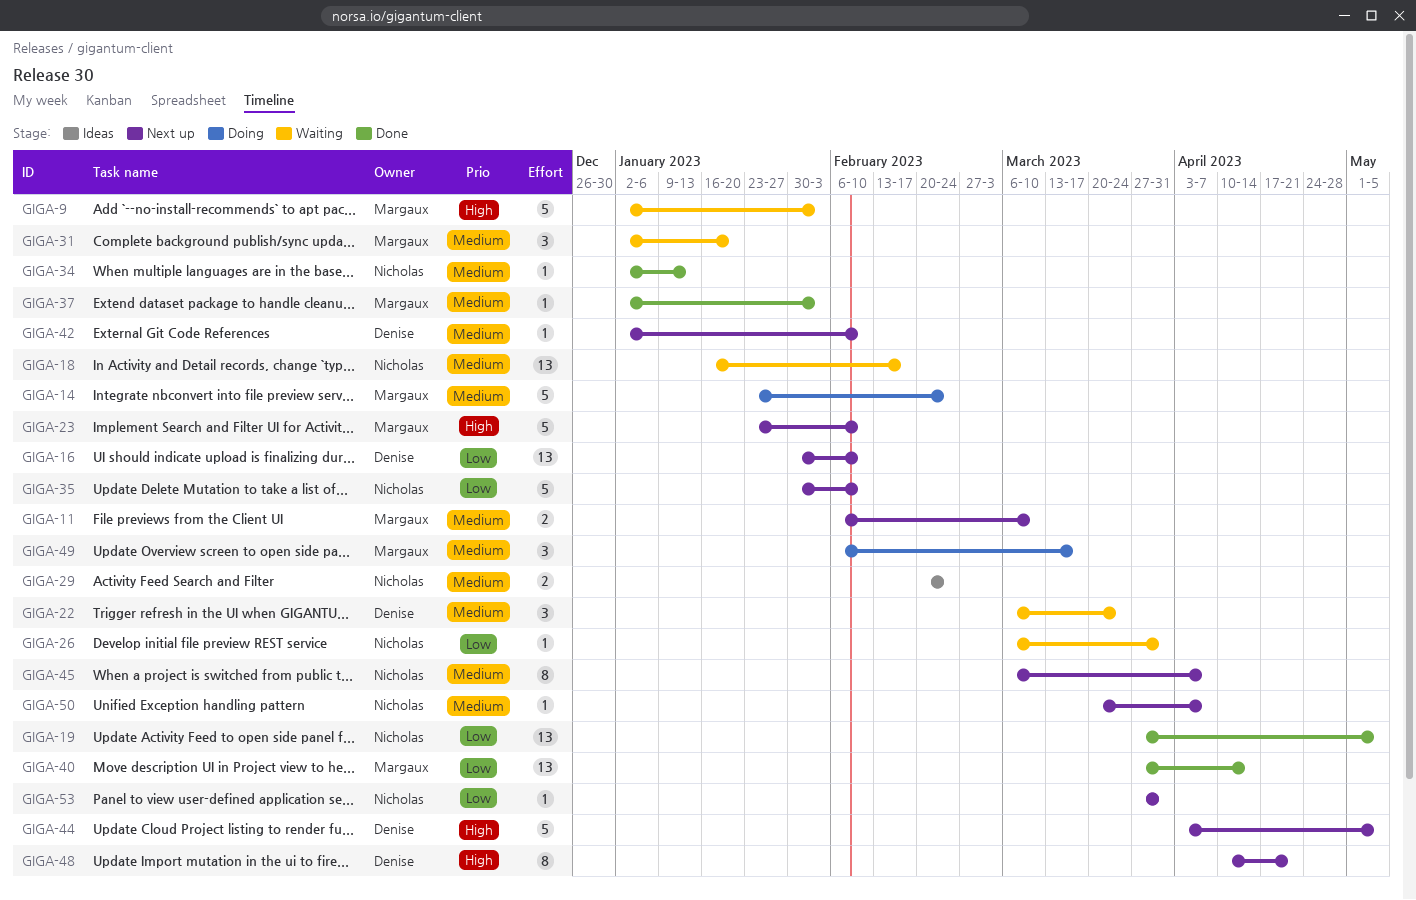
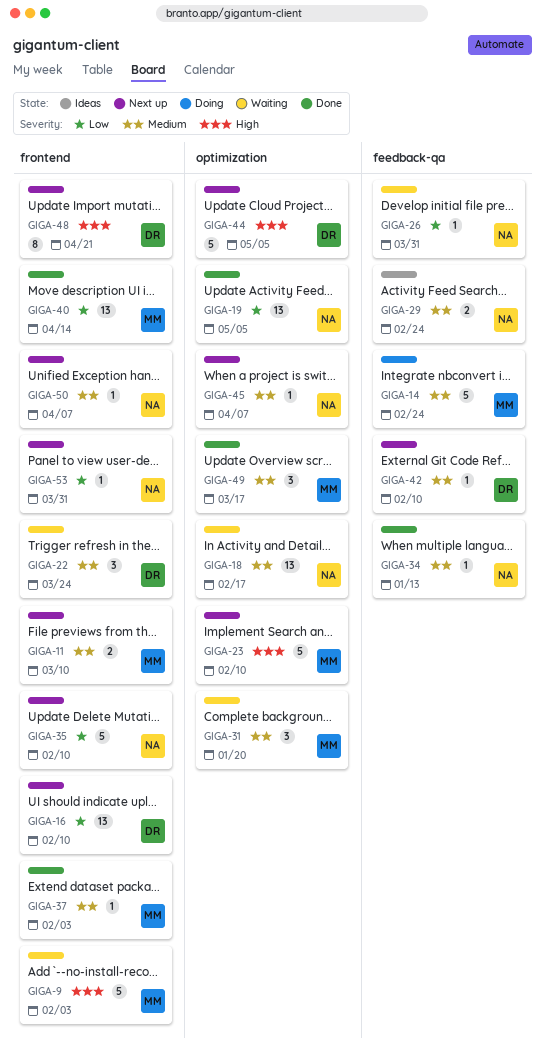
GIGA-45, estimate: 8 -> 1
GIGA-49, status: Doing -> Done

